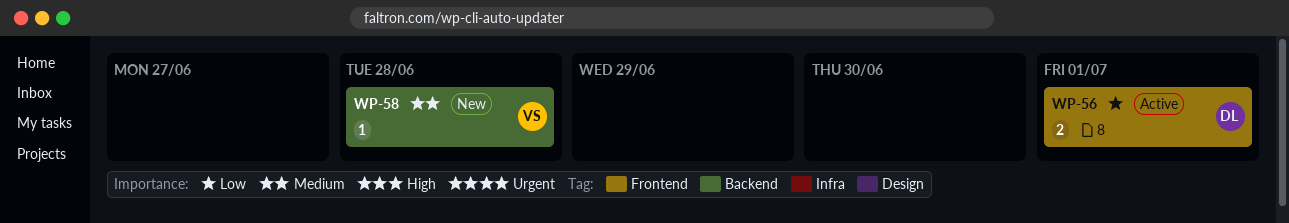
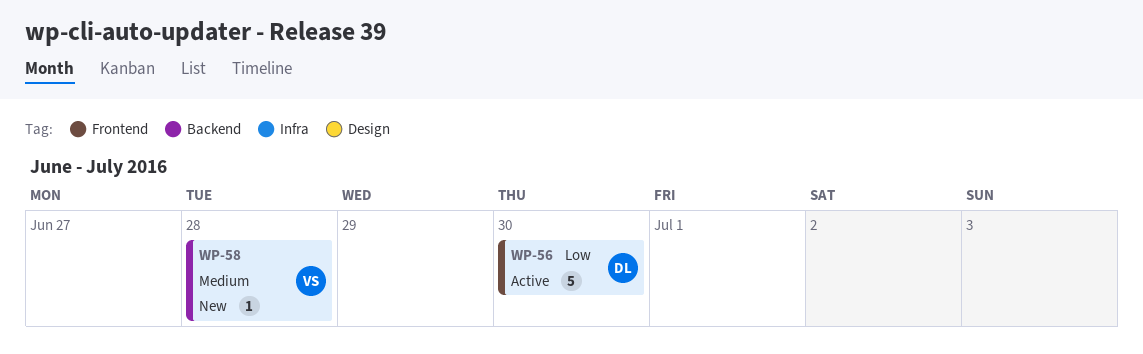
WP-56, estimate: 2 -> 5
WP-56, due: Jul 1 -> Jun 30

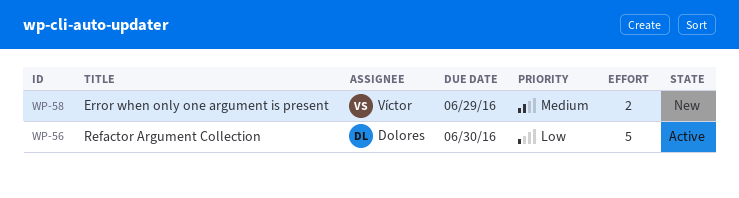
WP-58, estimate: 1 -> 2
WP-58, due: Jun 28 -> Jun 29

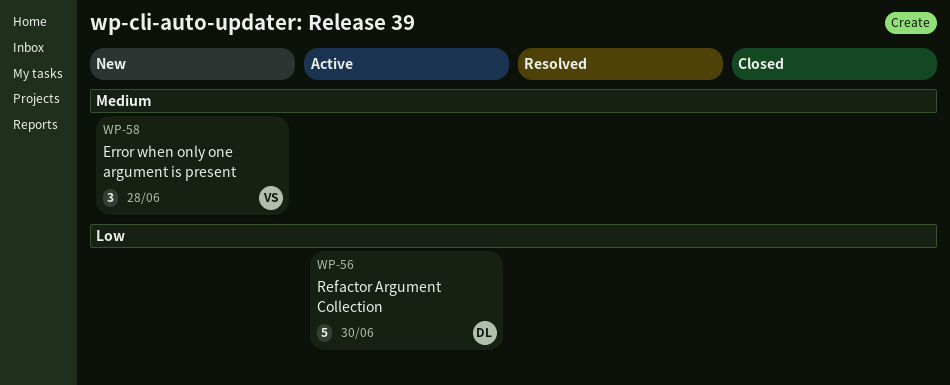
WP-58, estimate: 2 -> 3
WP-58, due: Jun 29 -> Jun 28

